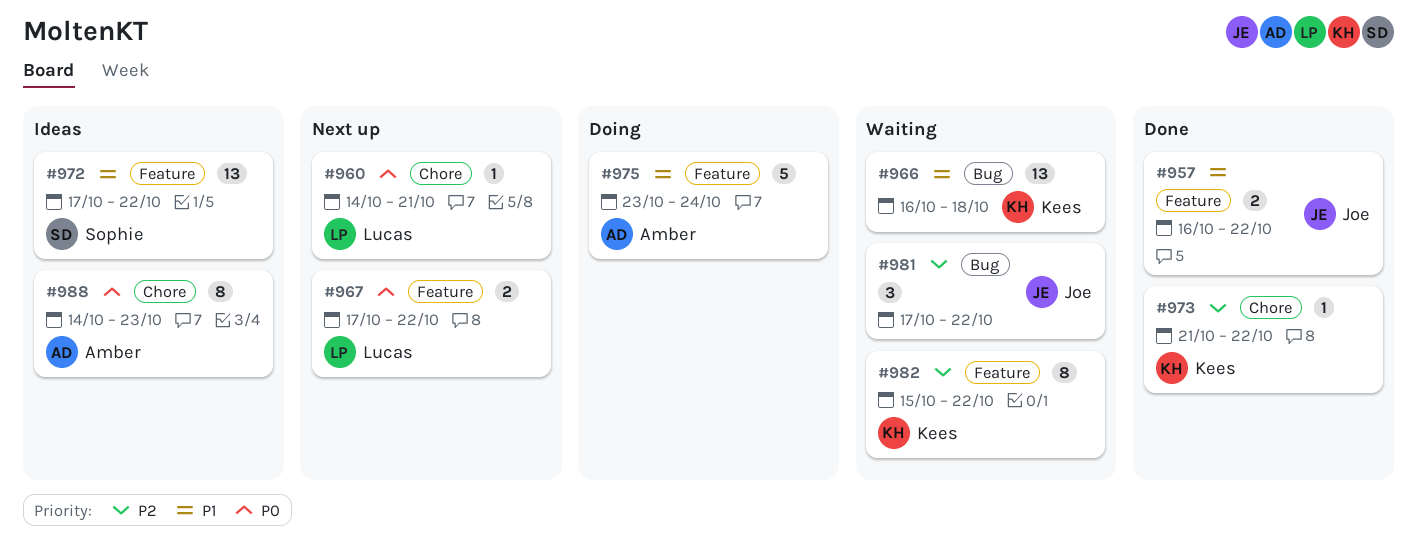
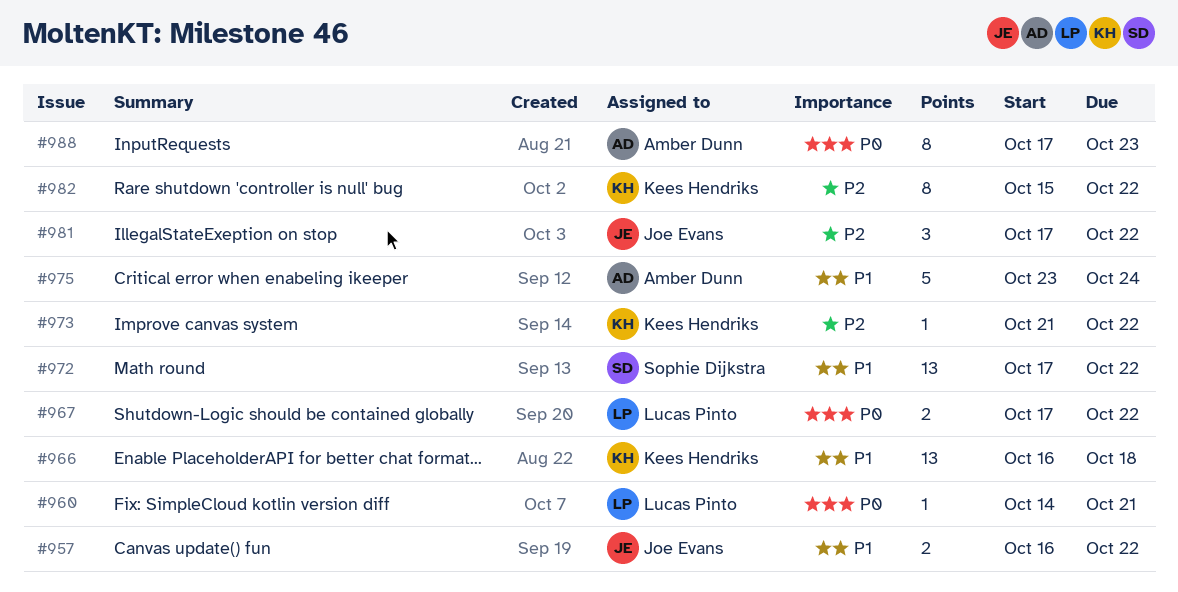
#988, start: Oct 14 -> Oct 17

